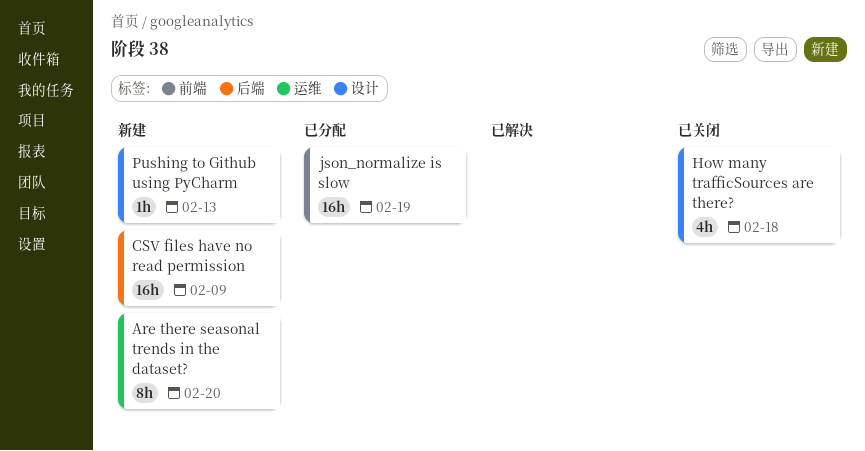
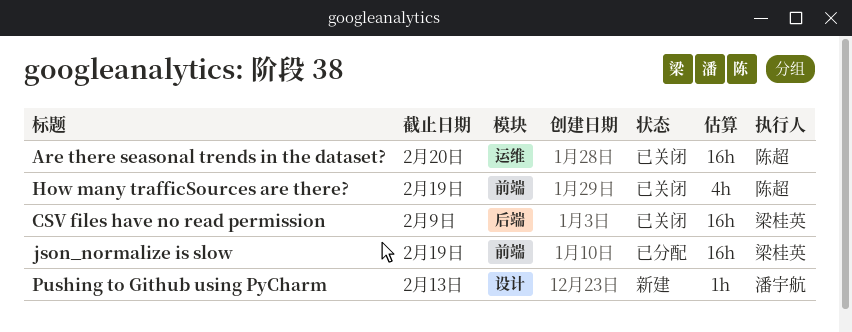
Are there seasonal trends in the dataset?, status: 新建 -> 已关闭
Are there seasonal trends in the dataset?, estimate: 8h -> 16h
CSV files have no read permission, status: 新建 -> 已关闭
How many trafficSources are there?, label: 设计 -> 前端
How many trafficSources are there?, due: Feb 18 -> Feb 19

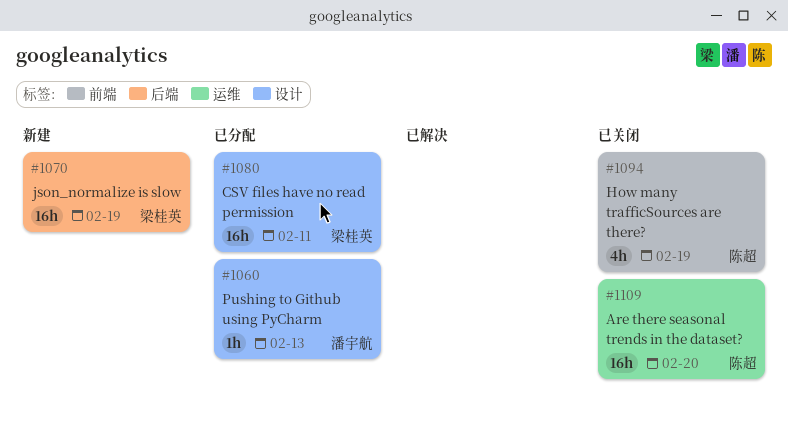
CSV files have no read permission, status: 已关闭 -> 已分配
CSV files have no read permission, label: 后端 -> 设计
CSV files have no read permission, due: Feb 9 -> Feb 11
json_normalize is slow, status: 已分配 -> 新建
json_normalize is slow, label: 前端 -> 后端
Pushing to Github using PyCharm, status: 新建 -> 已分配

